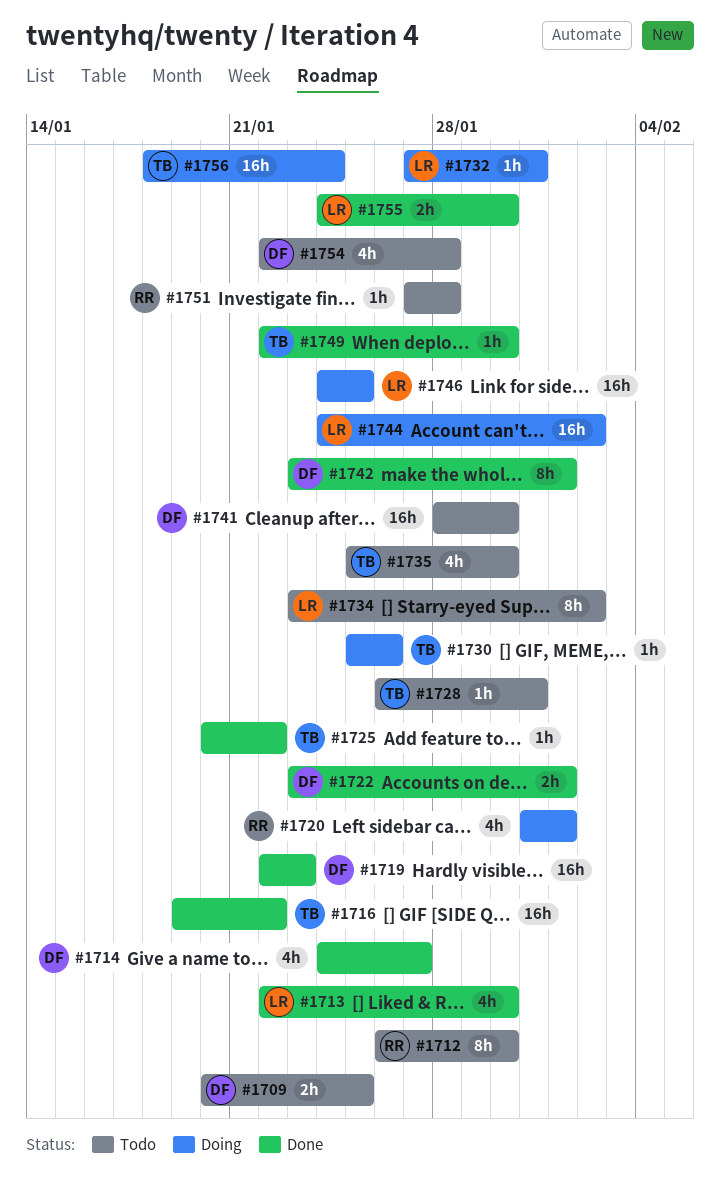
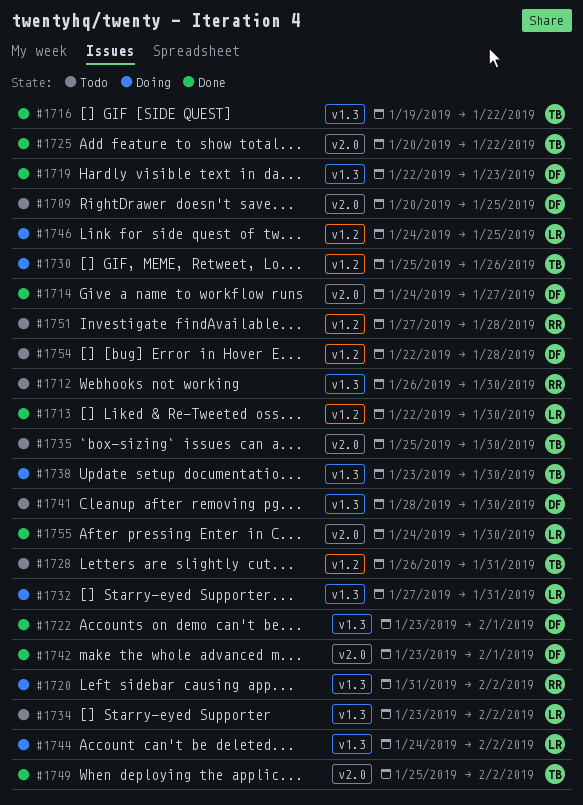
#1720, due: Feb 1 -> Feb 2
#1738: none -> present
#1749, start: Jan 22 -> Jan 25
#1749, due: Jan 30 -> Feb 2
#1756: present -> none

